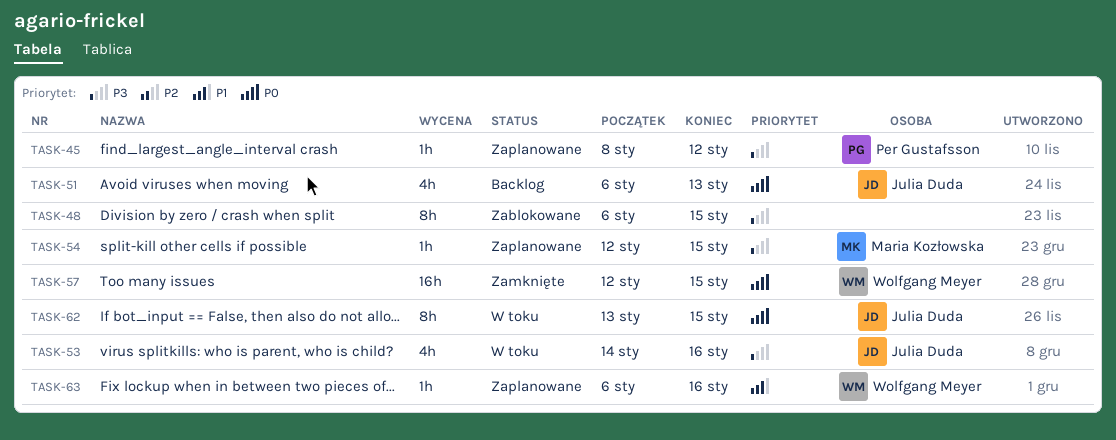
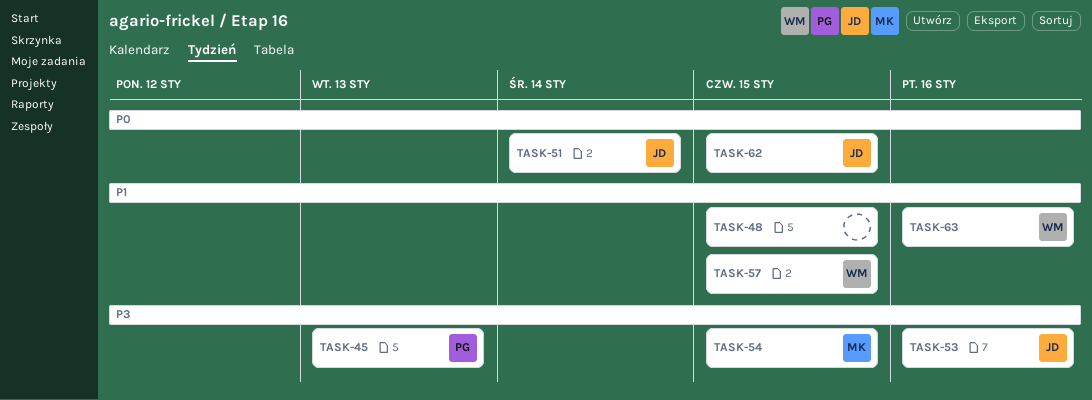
TASK-45, due: Jan 12 -> Jan 13
TASK-48, priority: P3 -> P1
TASK-51, due: Jan 13 -> Jan 14
TASK-57, priority: P0 -> P1

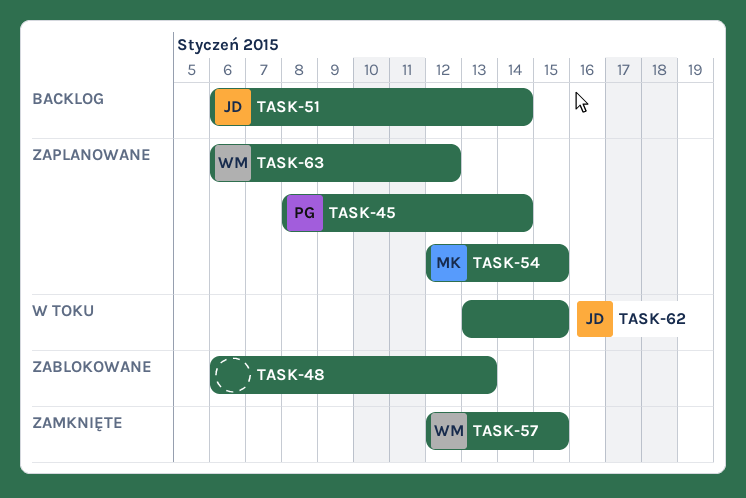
TASK-45, due: Jan 13 -> Jan 14
TASK-48, due: Jan 15 -> Jan 13
TASK-53: present -> none
TASK-63, due: Jan 16 -> Jan 12

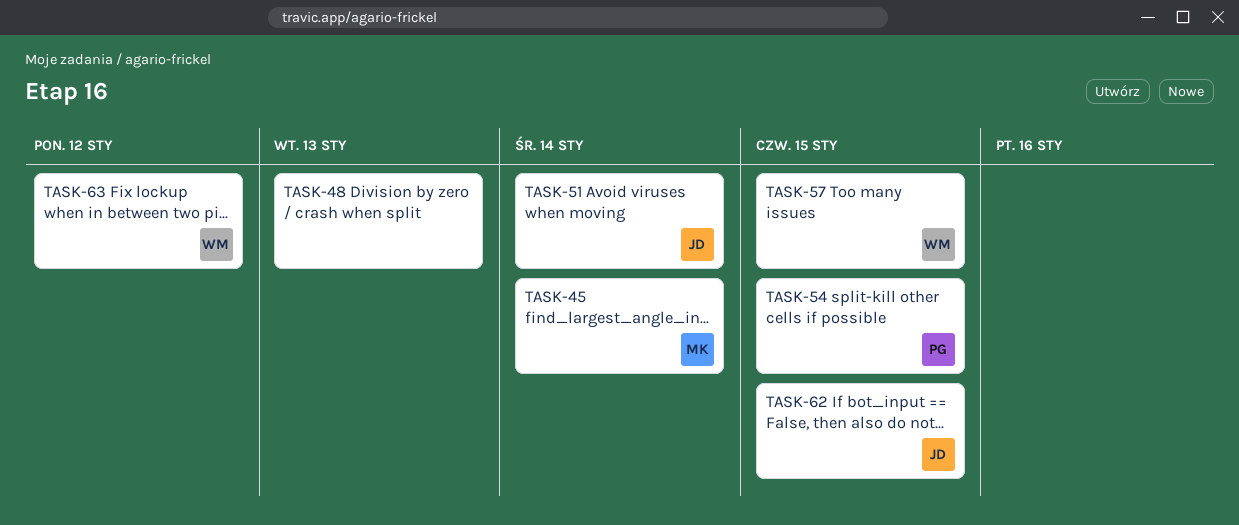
TASK-45, owner: PG -> MK
TASK-54, owner: MK -> PG

